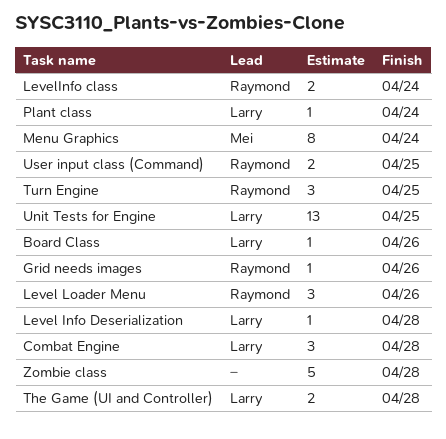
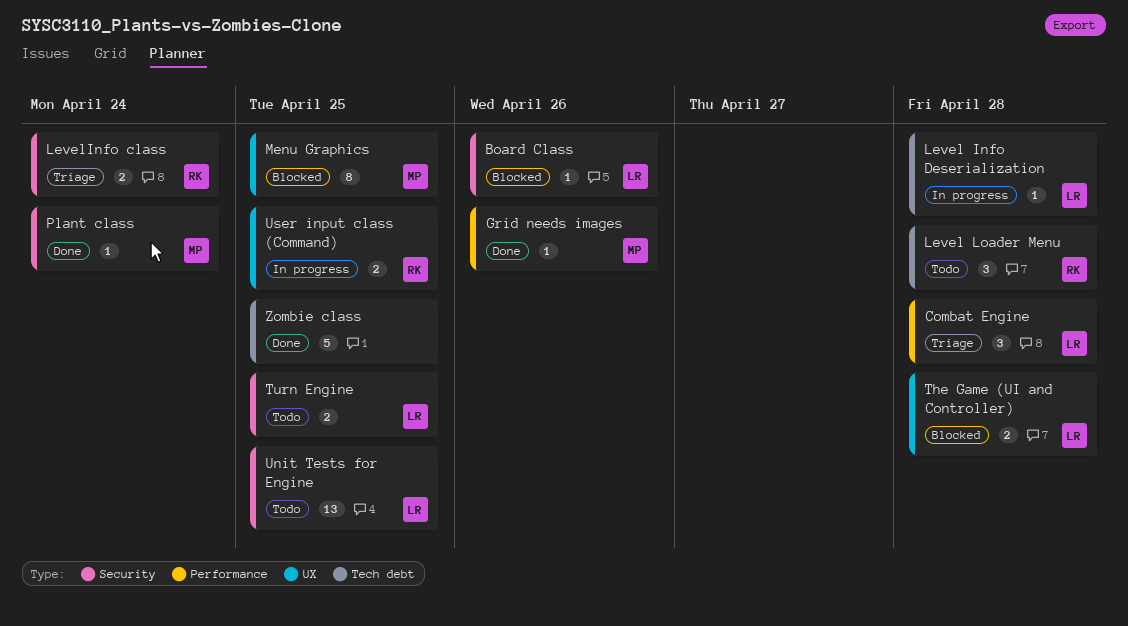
Grid needs images, owner: Raymond -> Mei
Level Loader Menu, due: Apr 26 -> Apr 28
Menu Graphics, due: Apr 24 -> Apr 25
Plant class, owner: Larry -> Mei
Turn Engine, owner: Raymond -> Larry
Turn Engine, estimate: 3 -> 2
Zombie class, due: Apr 28 -> Apr 25

